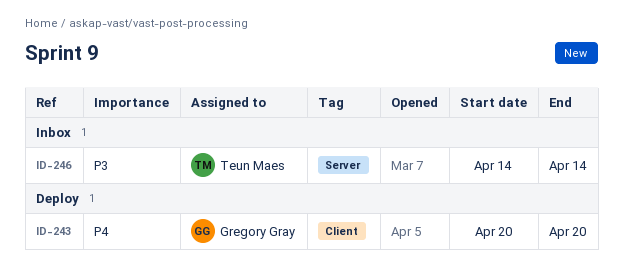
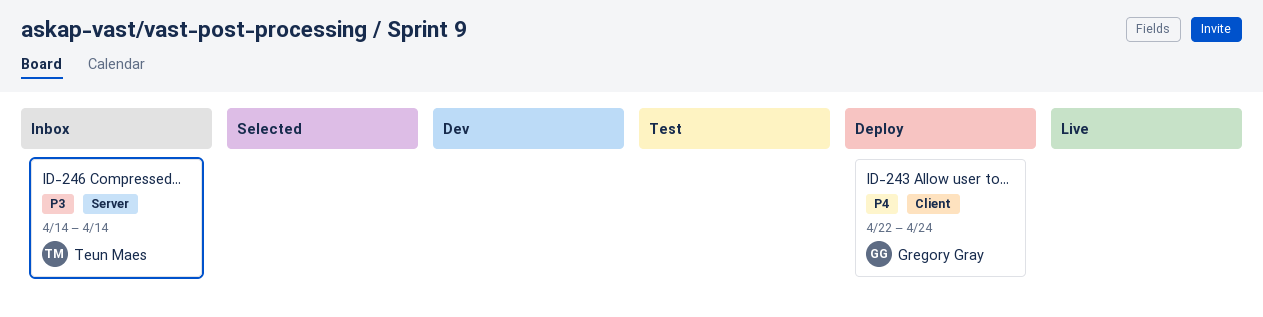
ID-243, start: Apr 20 -> Apr 22
ID-243, due: Apr 20 -> Apr 24

